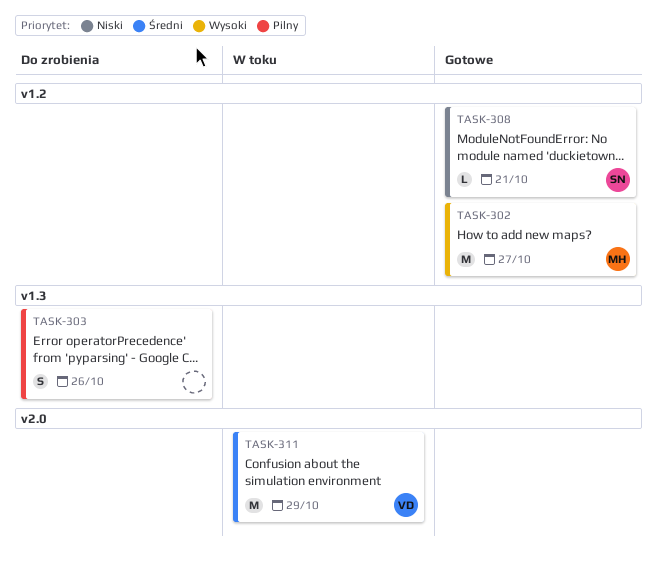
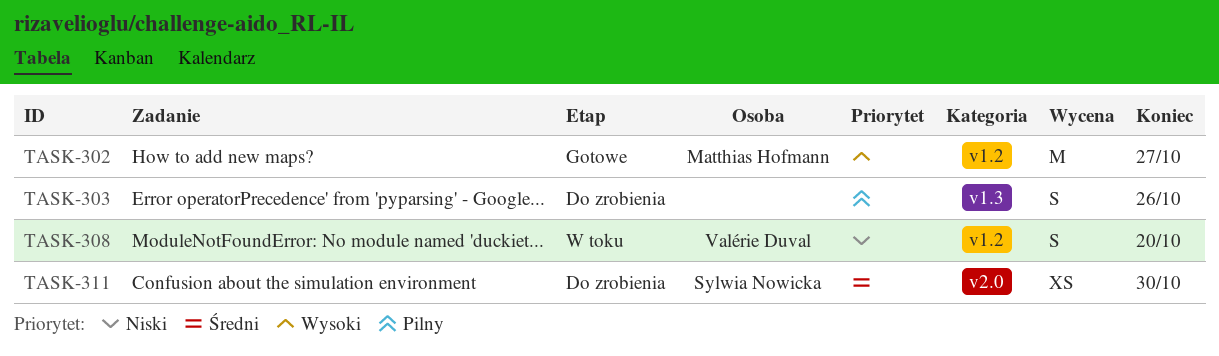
TASK-308, status: Gotowe -> W toku
TASK-308, owner: Sylwia Nowicka -> Valérie Duval
TASK-308, estimate: L -> S
TASK-308, due: Oct 21 -> Oct 20
TASK-311, status: W toku -> Do zrobienia
TASK-311, owner: Valérie Duval -> Sylwia Nowicka
TASK-311, estimate: M -> XS
TASK-311, due: Oct 29 -> Oct 30

